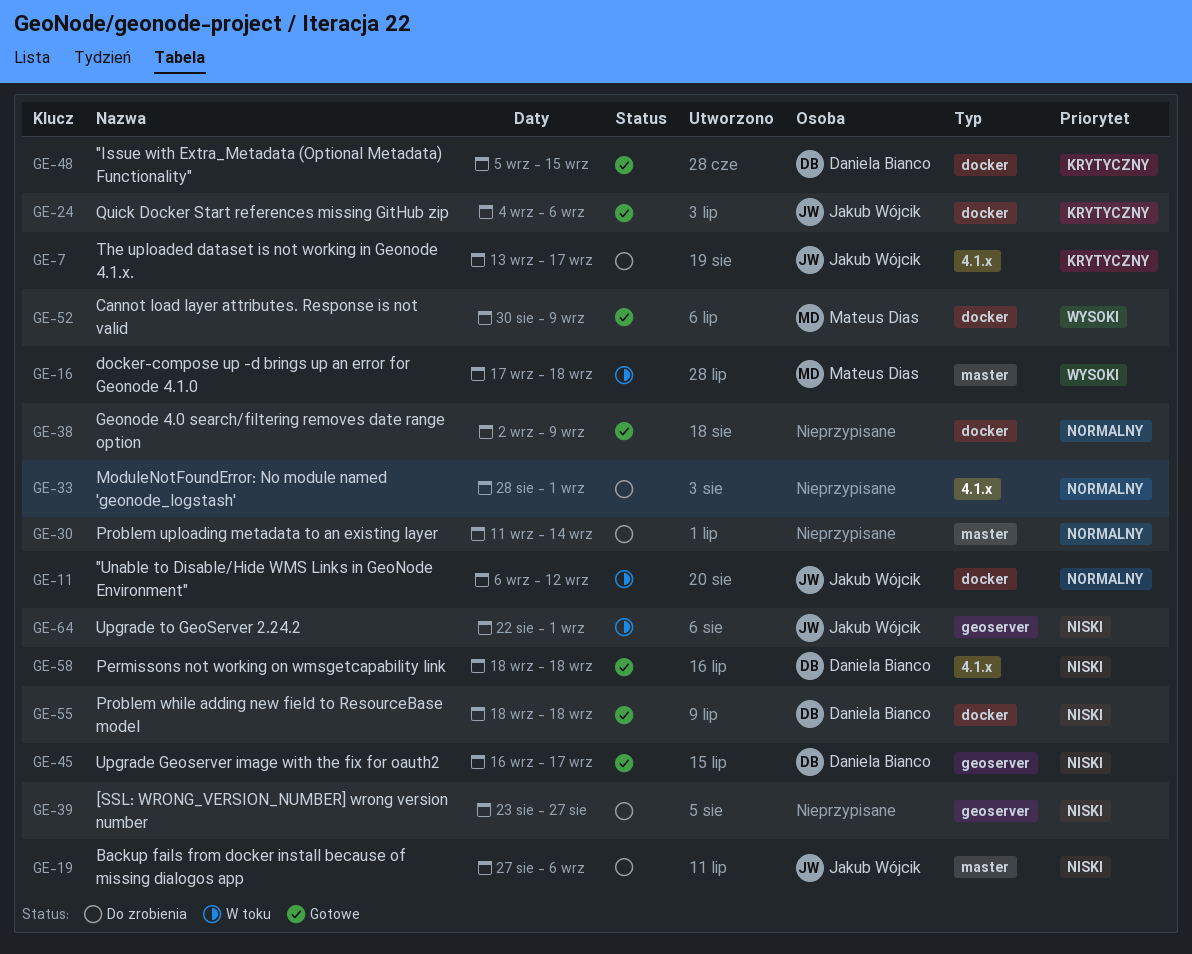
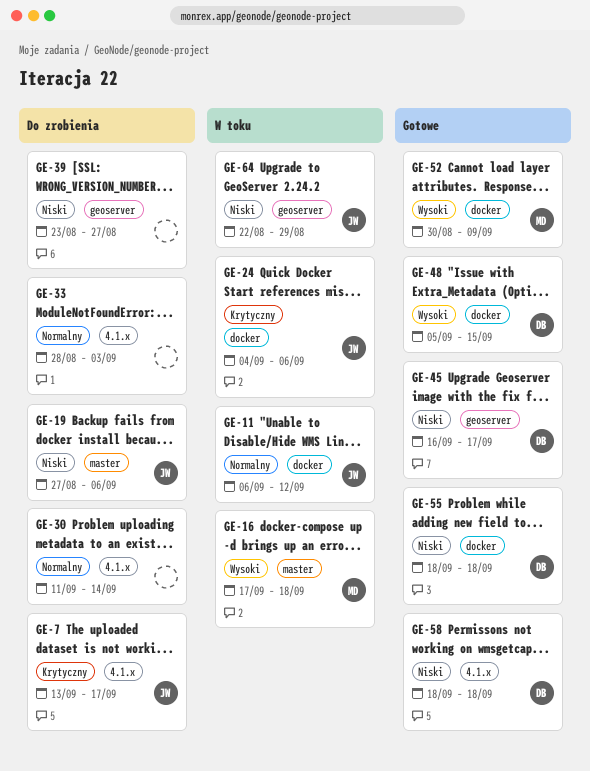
GE-24, status: Gotowe -> W toku
GE-30, label: master -> 4.1.x
GE-33, due: Sep 1 -> Sep 3
GE-38: present -> none
GE-48, priority: Krytyczny -> Wysoki
GE-64, due: Sep 1 -> Aug 29

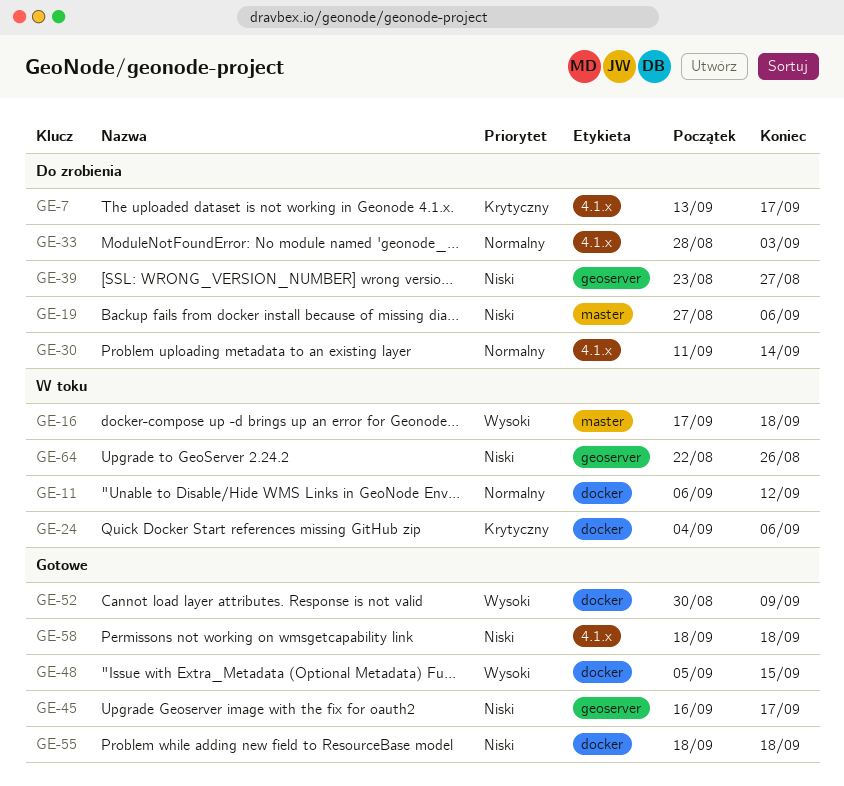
GE-64, due: Aug 29 -> Aug 26

